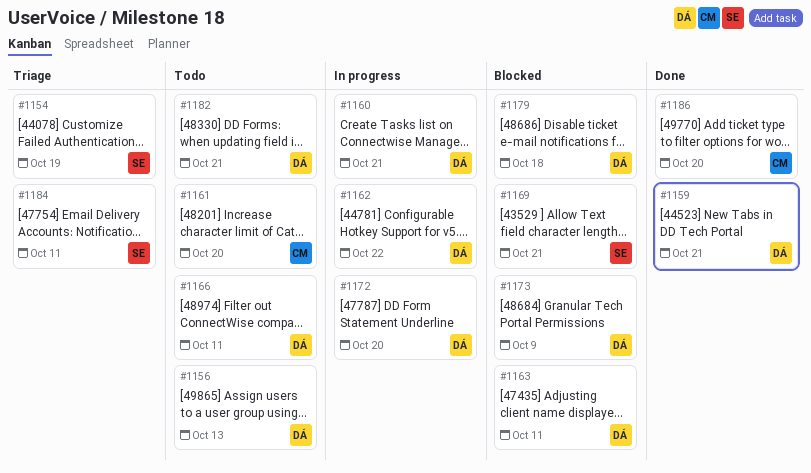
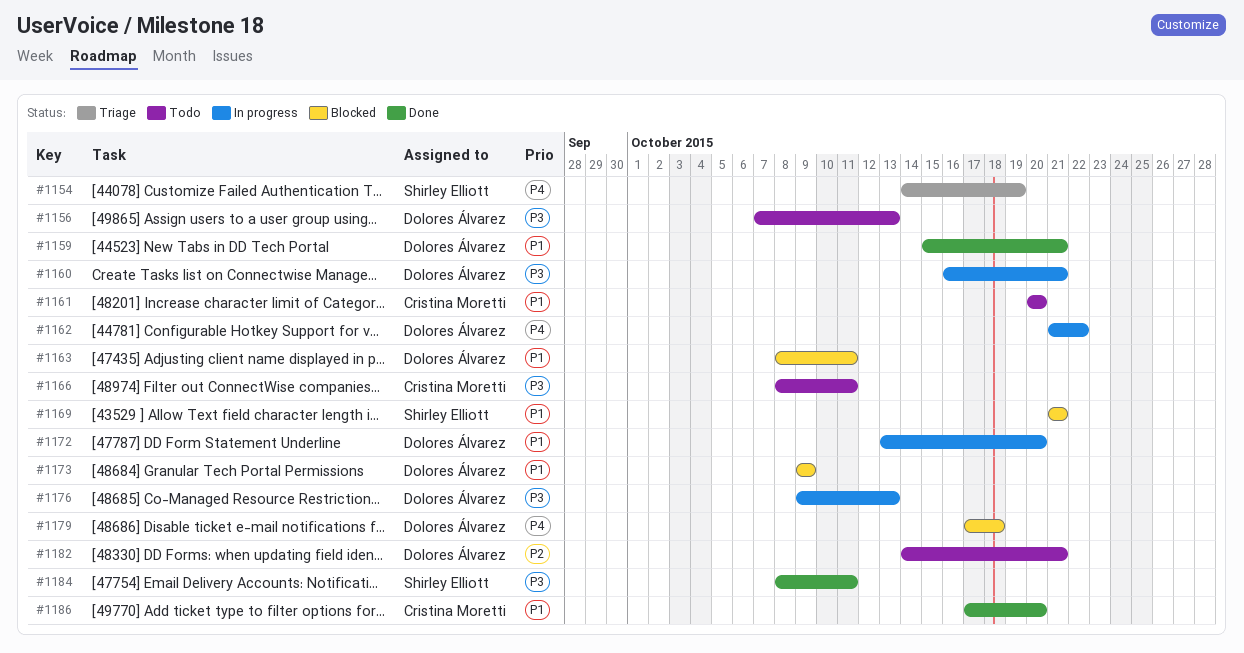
#1166, owner: Dolores Álvarez -> Cristina Moretti
#1176: none -> present
#1184, status: Triage -> Done

